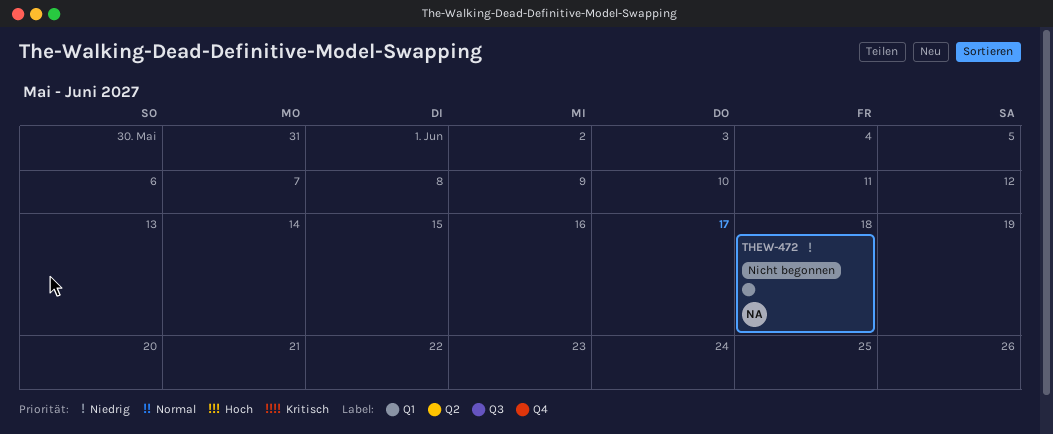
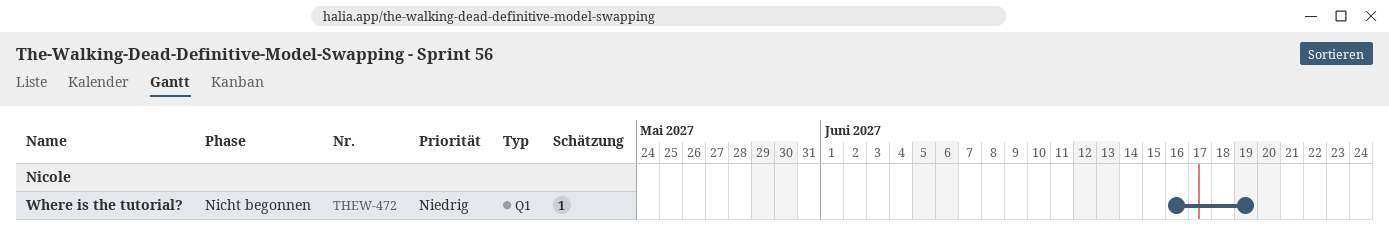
THEW-472, due: Jun 18 -> Jun 19

